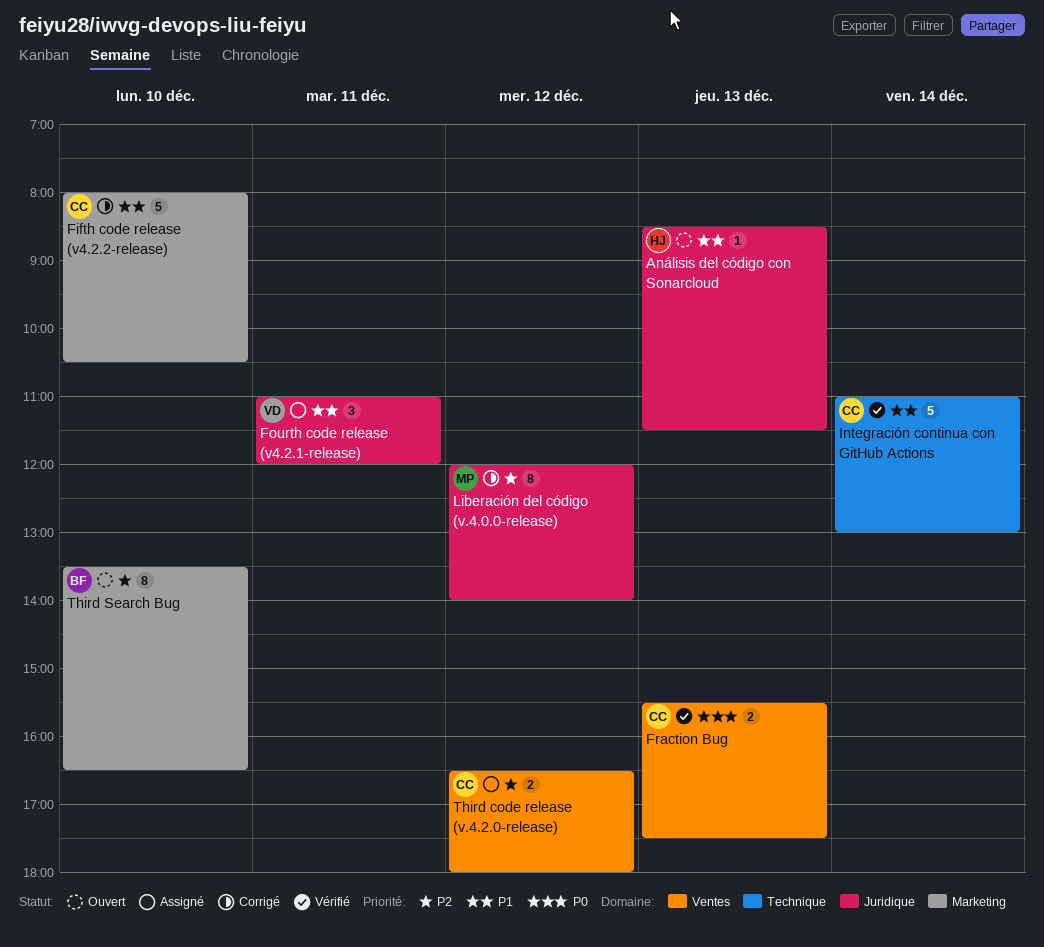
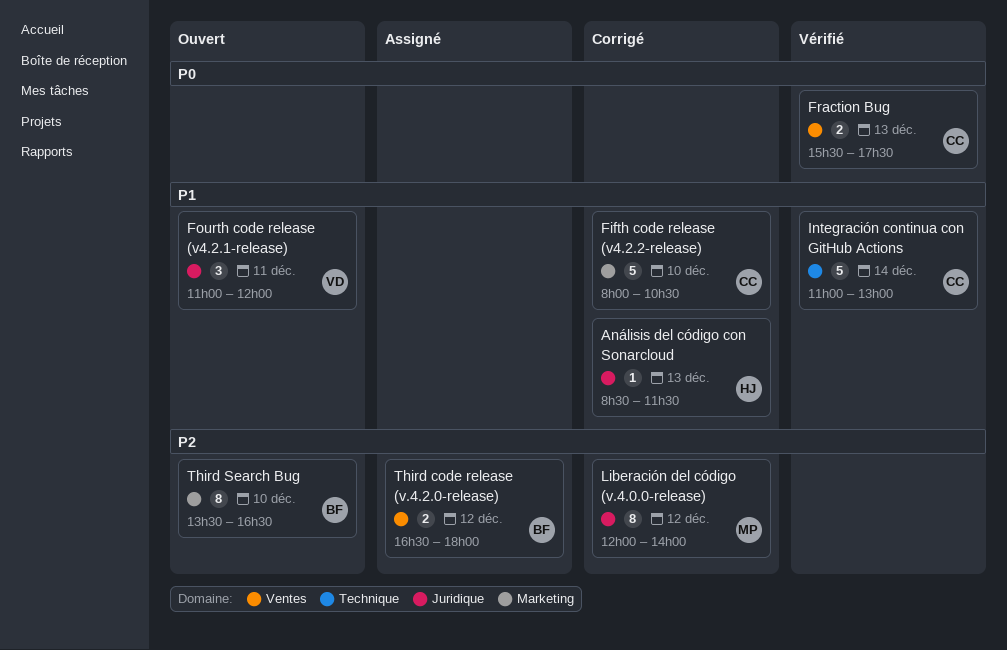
Análisis del código con Sonarcloud, status: Ouvert -> Corrigé
Fourth code release (v4.2.1-release), status: Assigné -> Ouvert
Third code release (v.4.2.0-release), owner: CC -> BF

